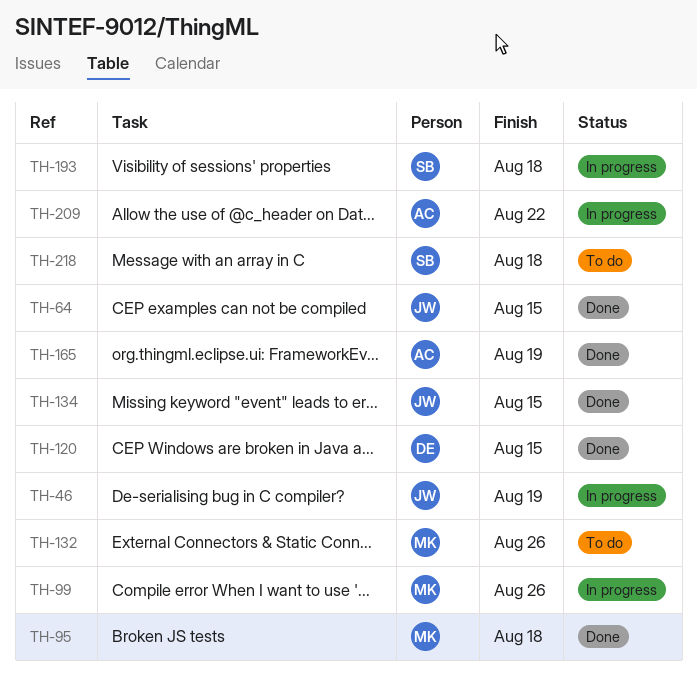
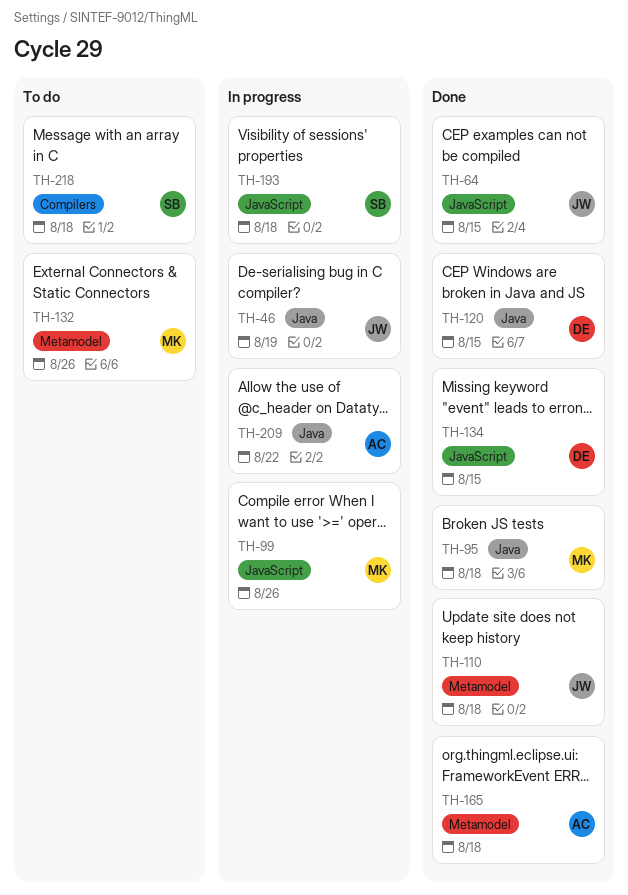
TH-110: none -> present
TH-134, owner: JW -> DE
TH-165, due: Aug 19 -> Aug 18

